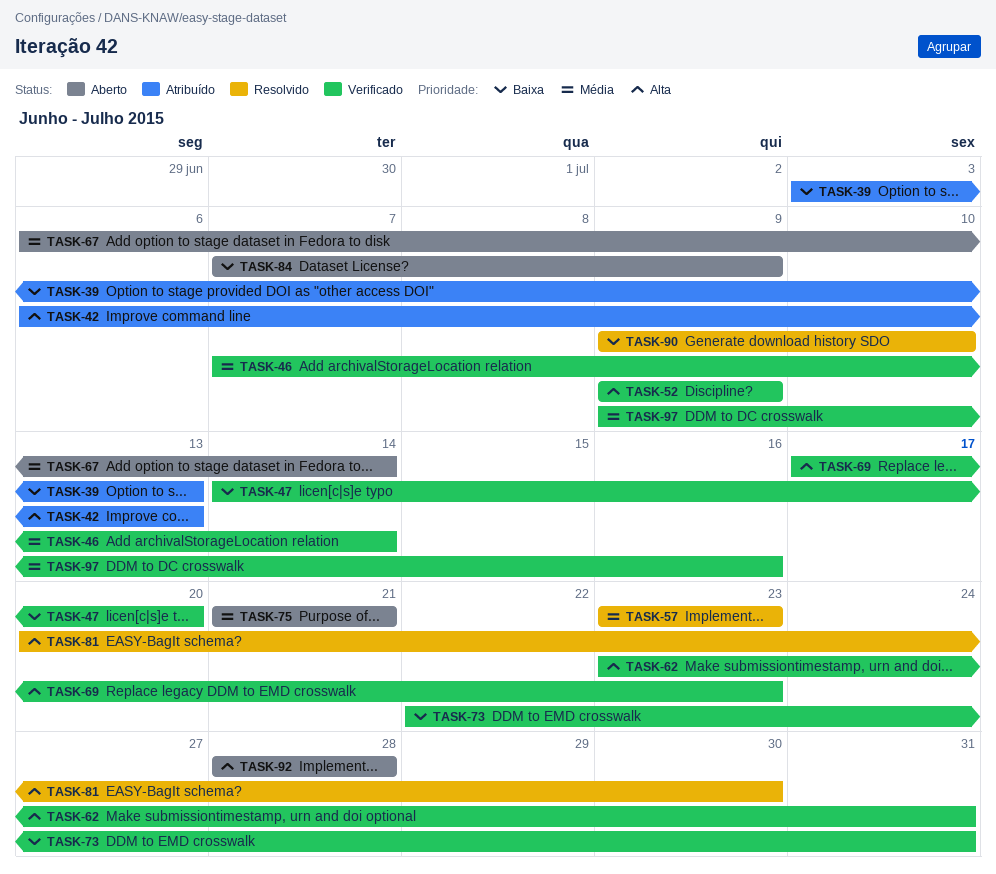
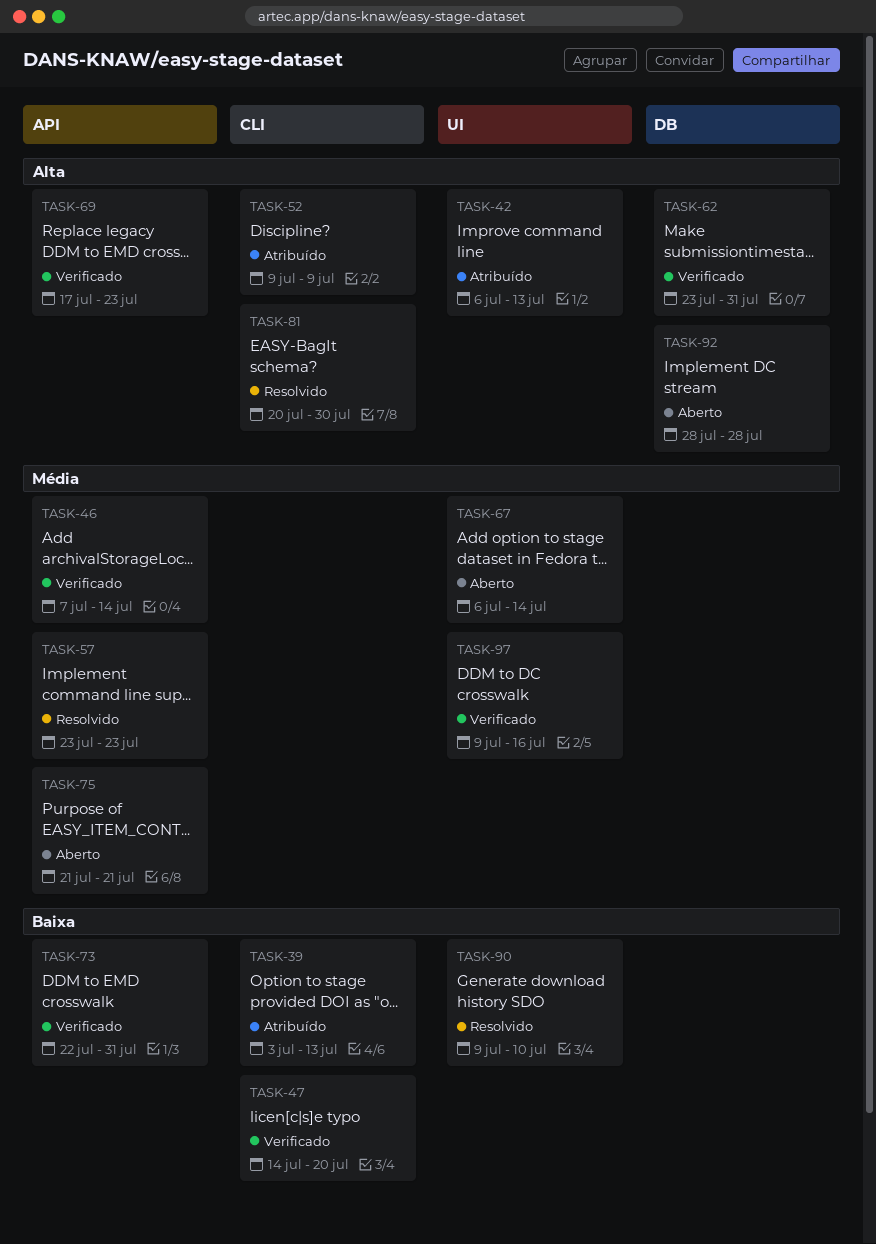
TASK-52, status: Verificado -> Atribuído
TASK-84: present -> none

